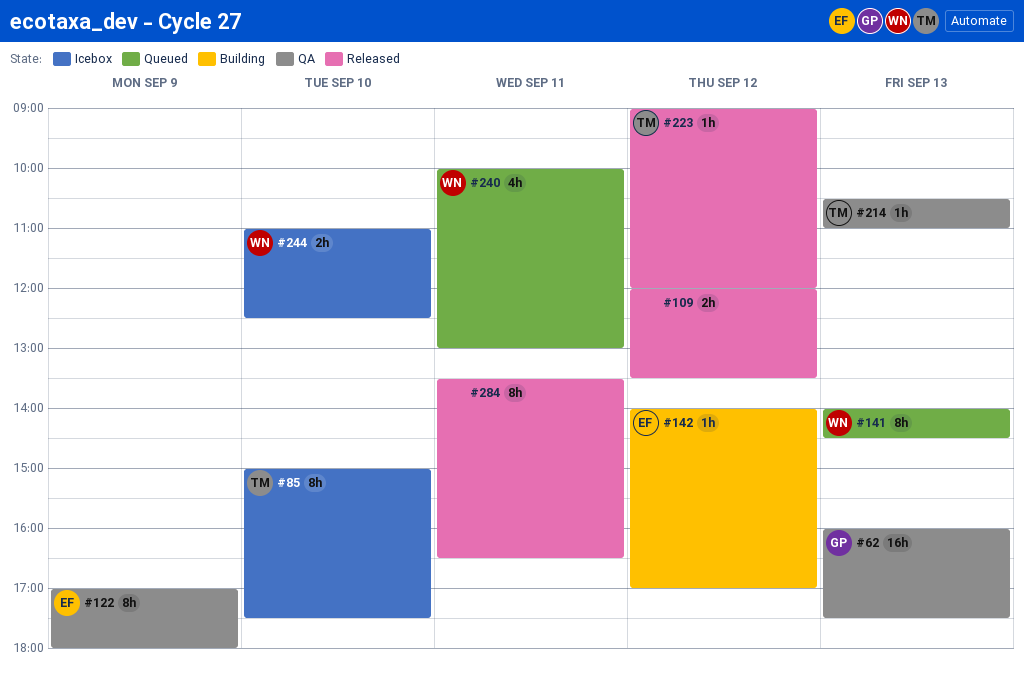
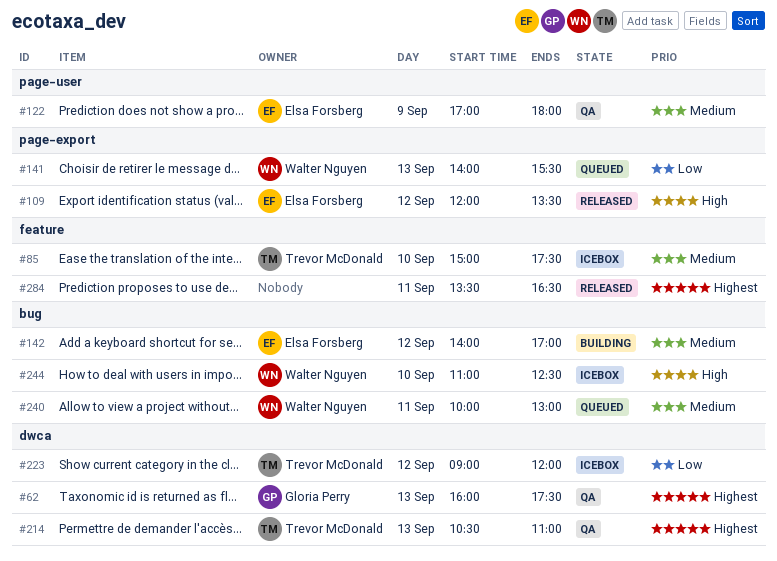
#109, owner: none -> Elsa Forsberg
#141, ends: 14:30 -> 15:30
#223, status: Released -> Icebox

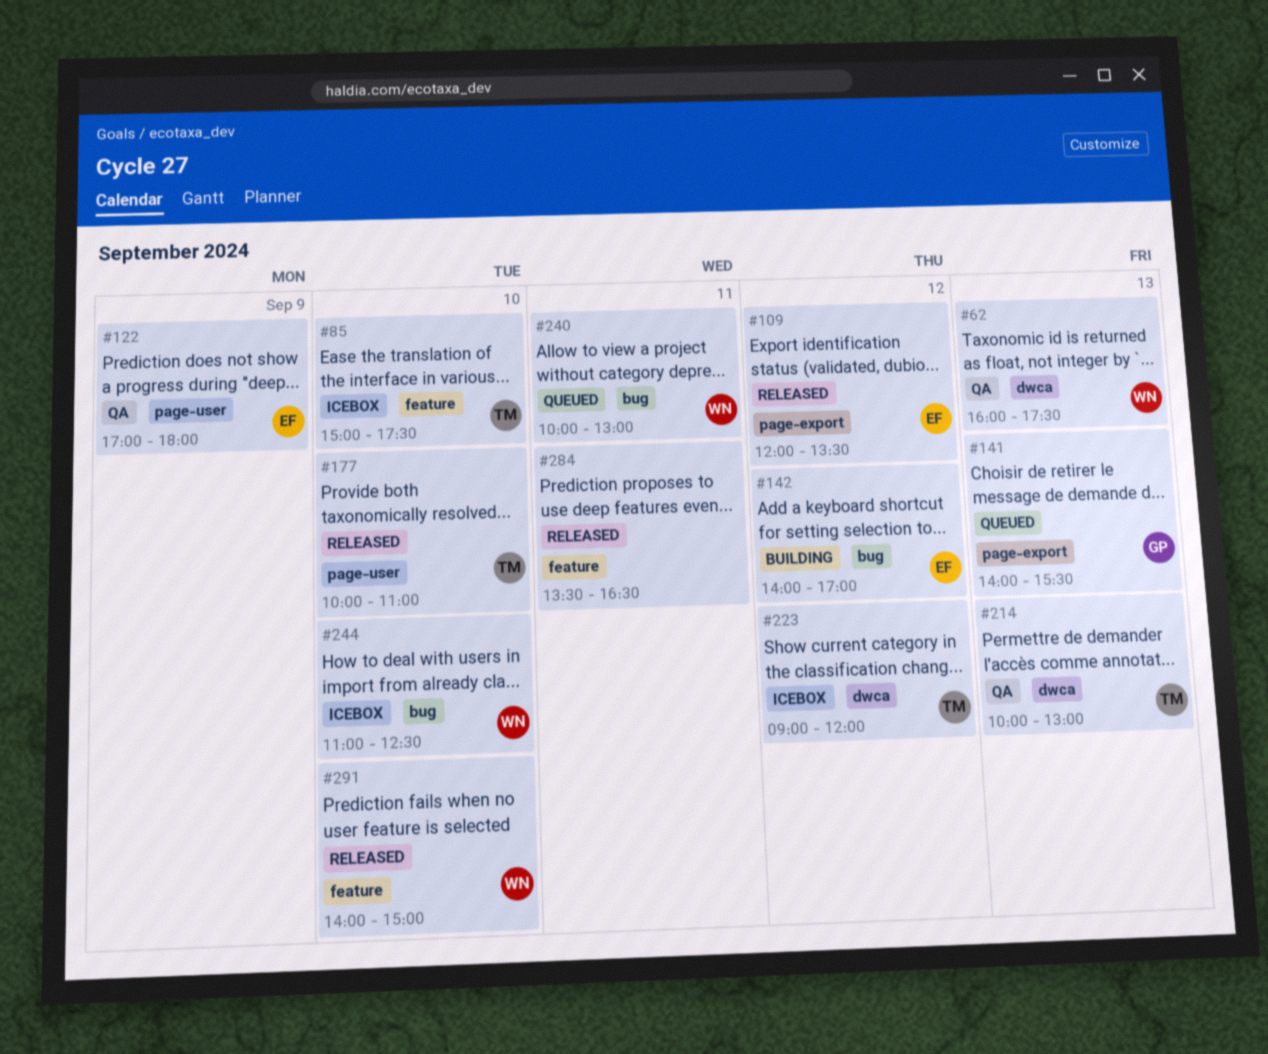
#62, owner: Gloria Perry -> Walter Nguyen
#141, owner: Walter Nguyen -> Gloria Perry
#177: none -> present
#214, begins: 10:30 -> 10:00
#214, ends: 11:00 -> 13:00
#291: none -> present

